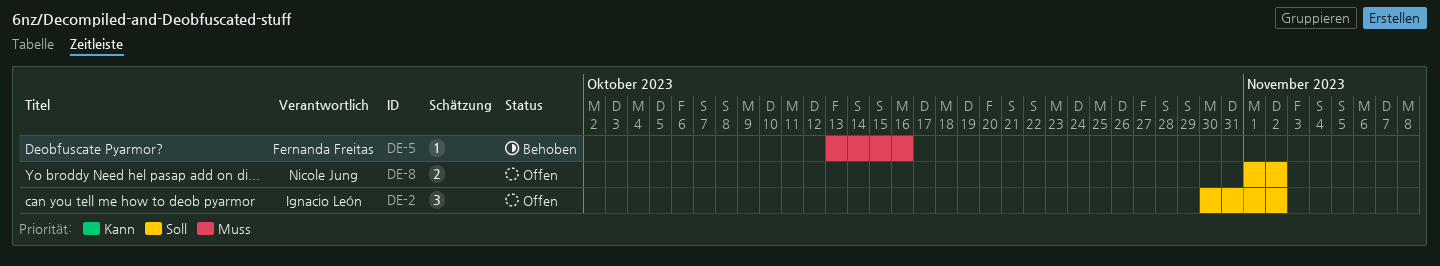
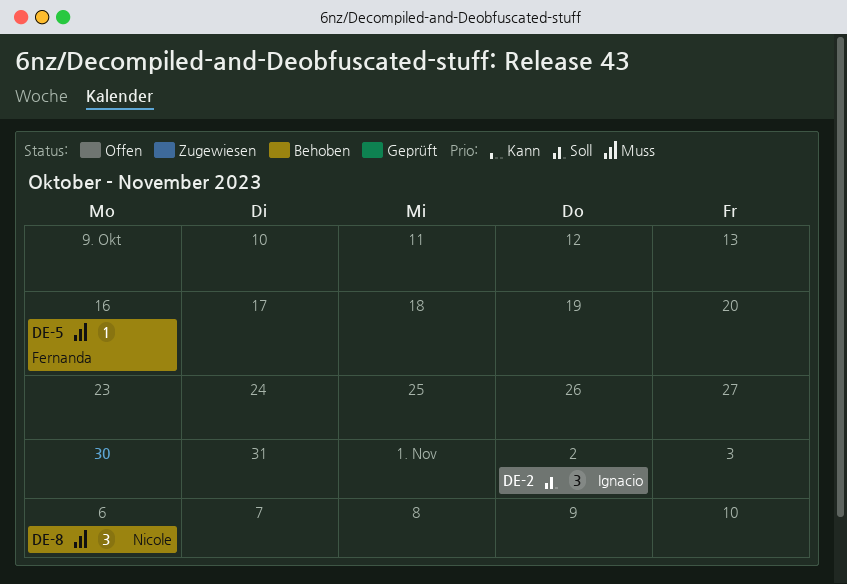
DE-8, status: Offen -> Behoben
DE-8, priority: Soll -> Muss
DE-8, estimate: 2 -> 3
DE-8, due: Nov 2 -> Nov 6

